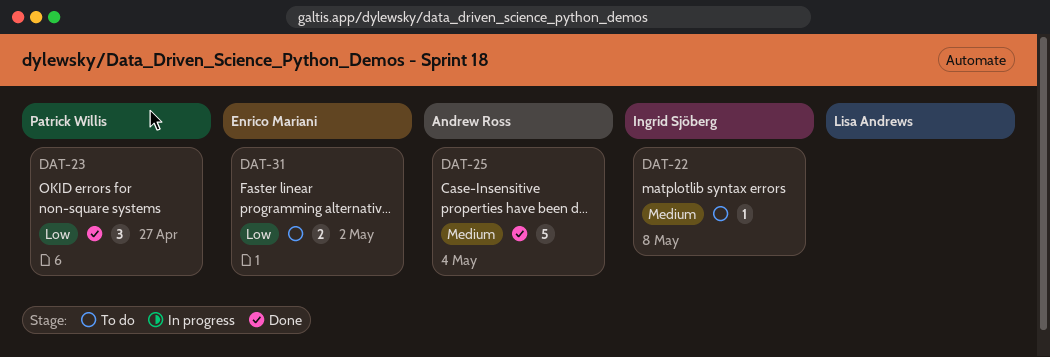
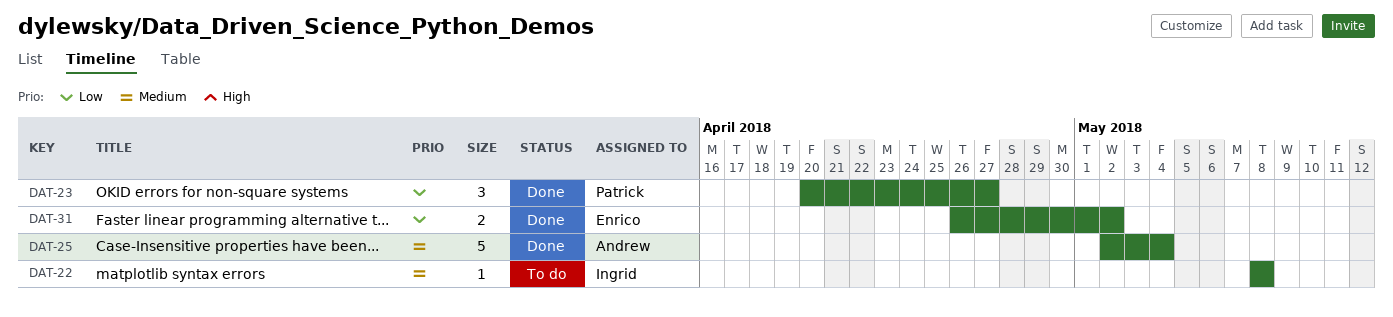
DAT-31, status: To do -> Done

